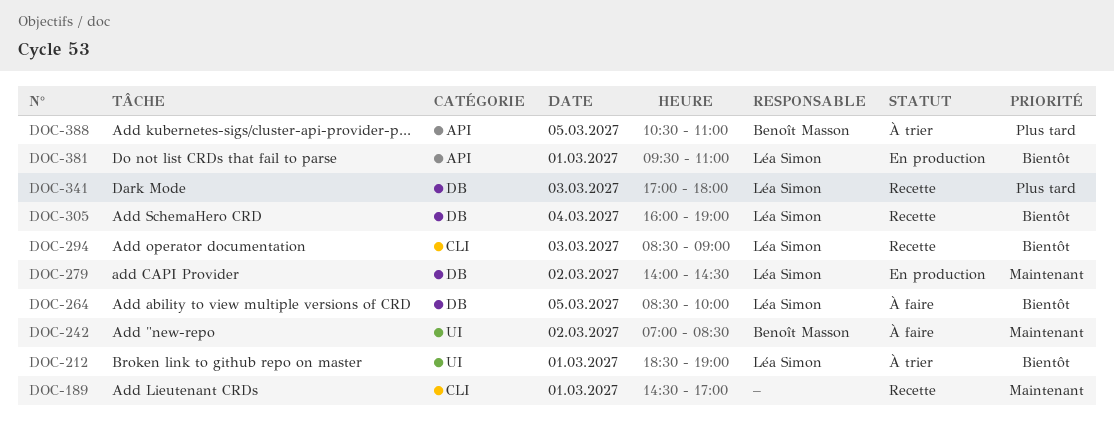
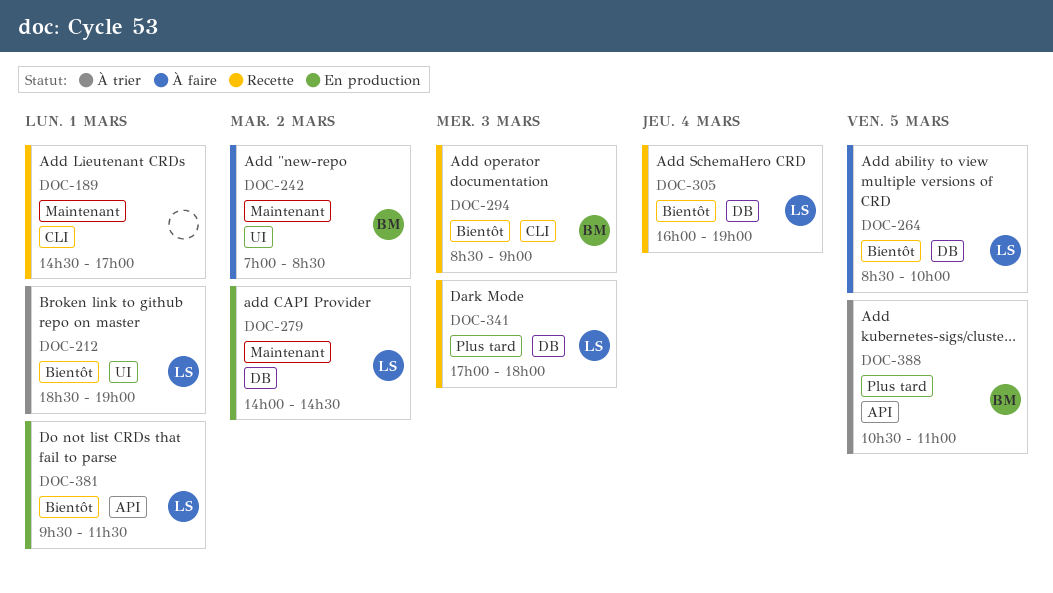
DOC-294, owner: Léa Simon -> Benoît Masson
DOC-381, ends: 11:00 -> 11:30

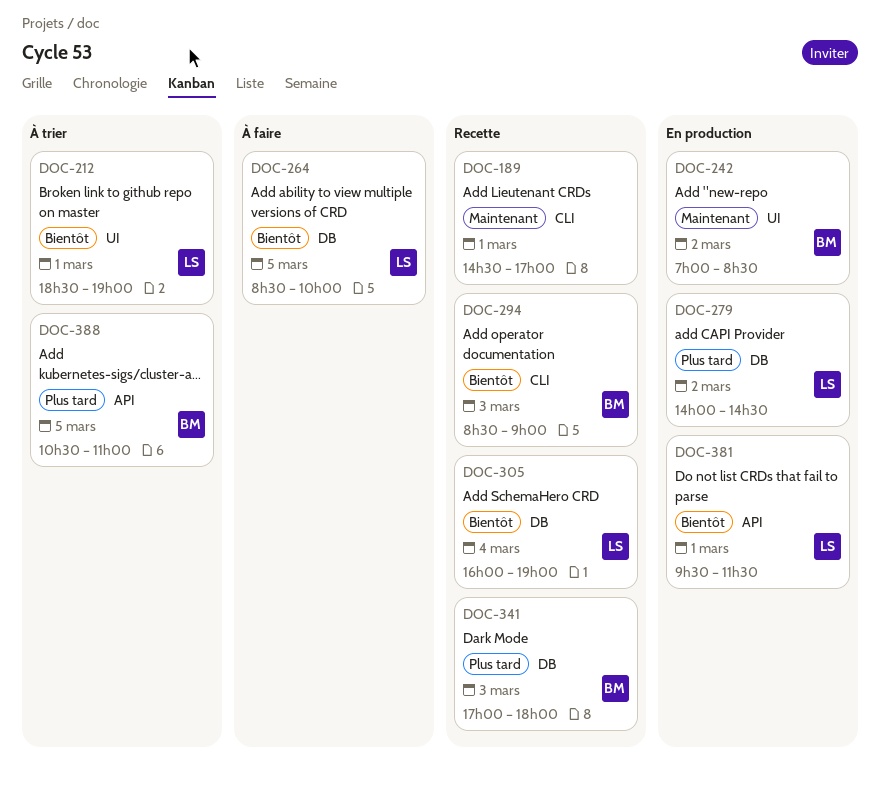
DOC-242, status: À faire -> En production
DOC-279, priority: Maintenant -> Plus tard
DOC-341, owner: LS -> BM

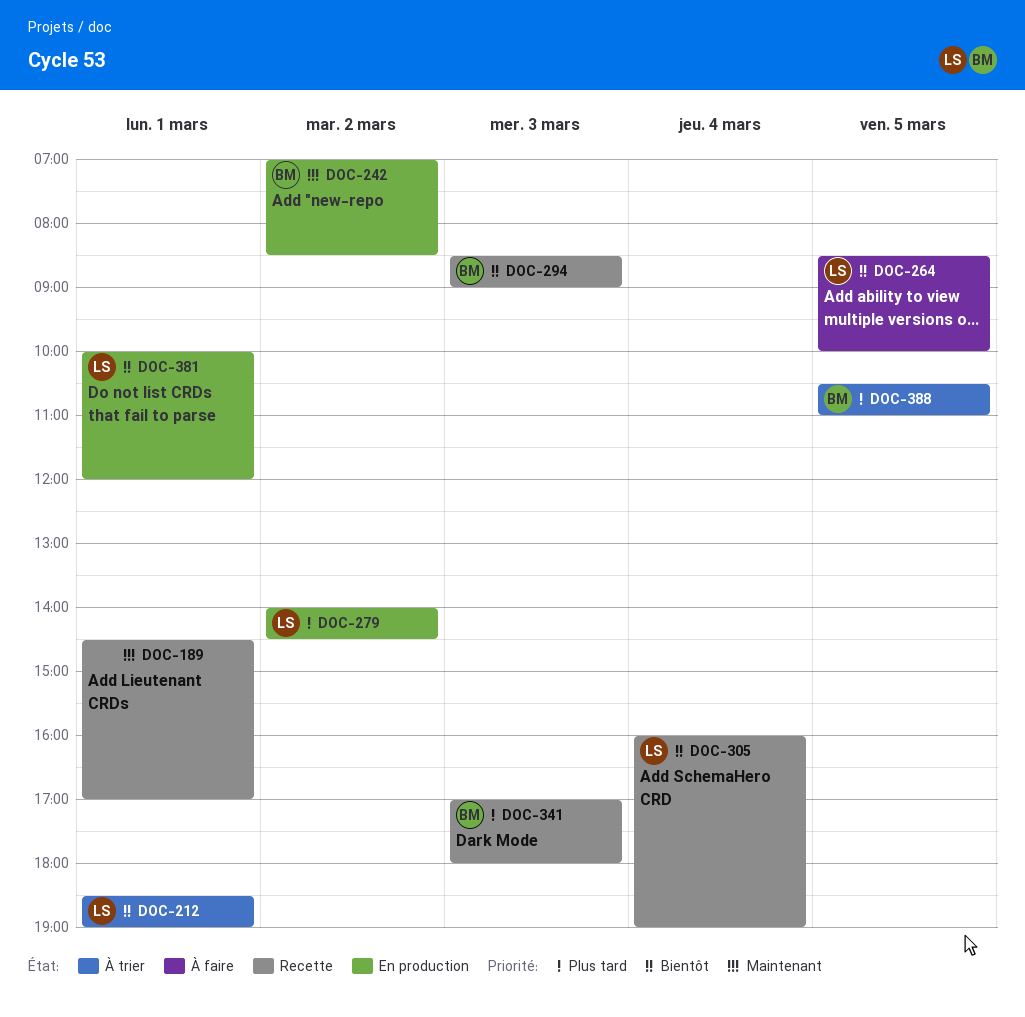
DOC-381, begins: 09:30 -> 10:00
DOC-381, ends: 11:30 -> 12:00

